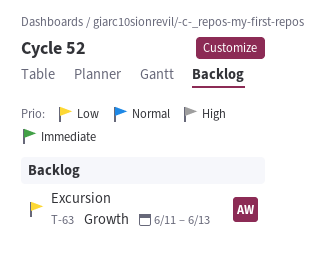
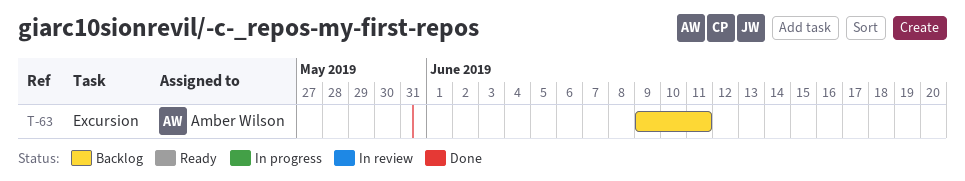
T-63, start: Jun 11 -> Jun 9
T-63, due: Jun 13 -> Jun 11

